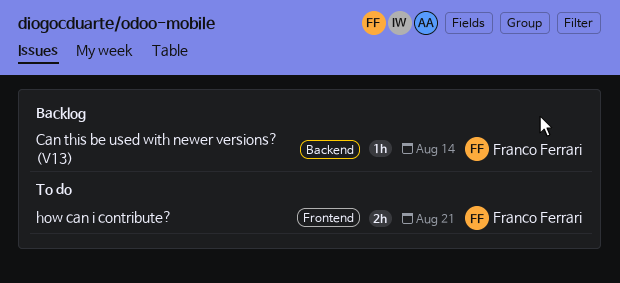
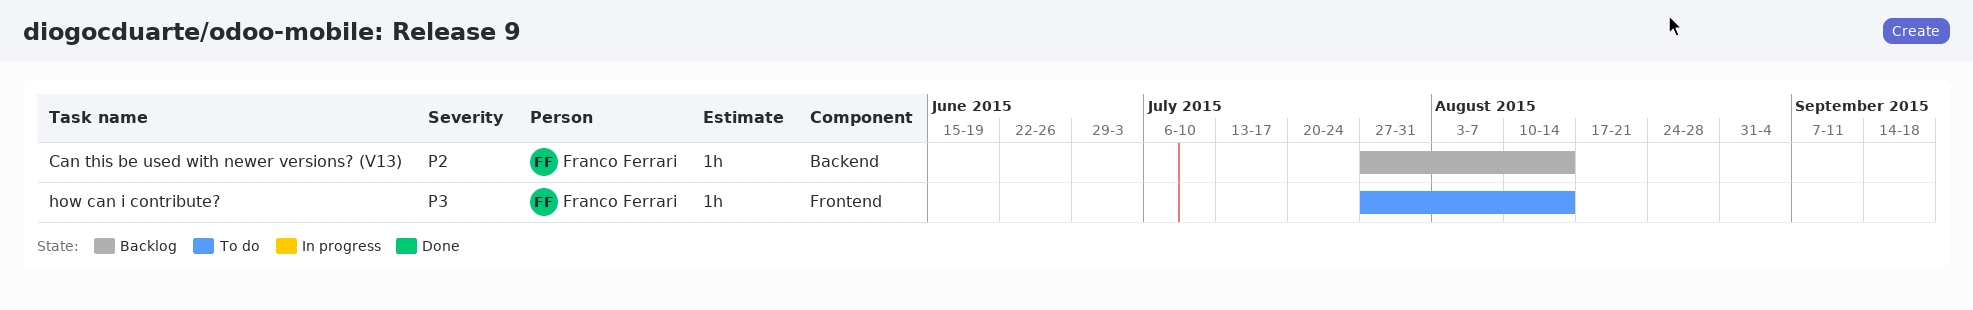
how can i contribute?, estimate: 2h -> 1h
how can i contribute?, due: Aug 21 -> Aug 14

